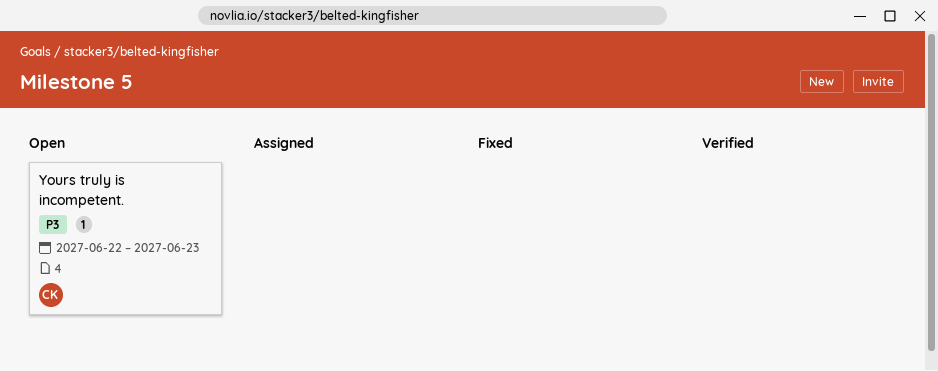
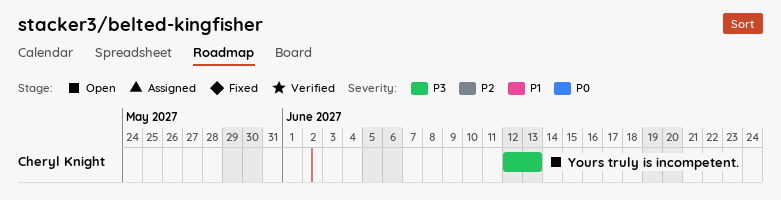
Yours truly is incompetent., start: Jun 22 -> Jun 12
Yours truly is incompetent., due: Jun 23 -> Jun 13

